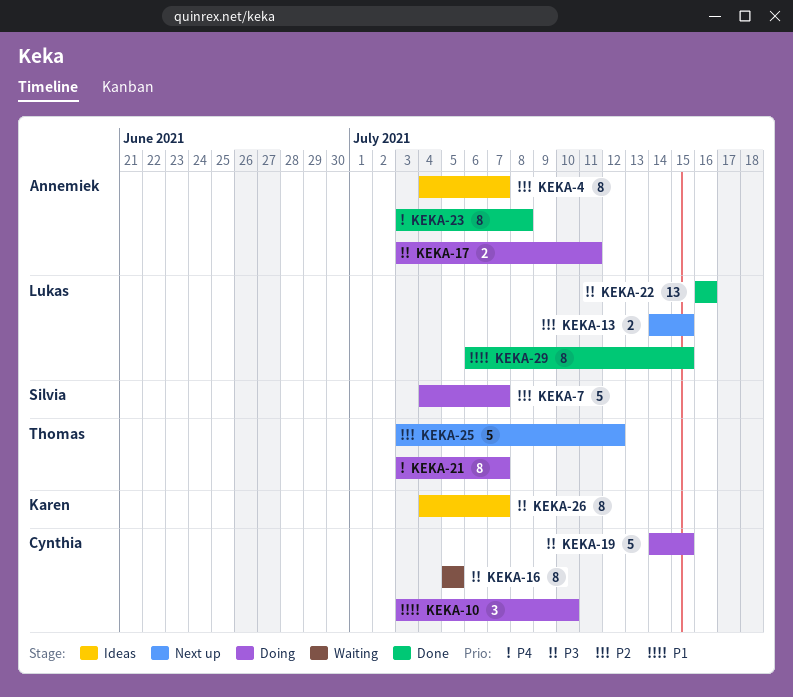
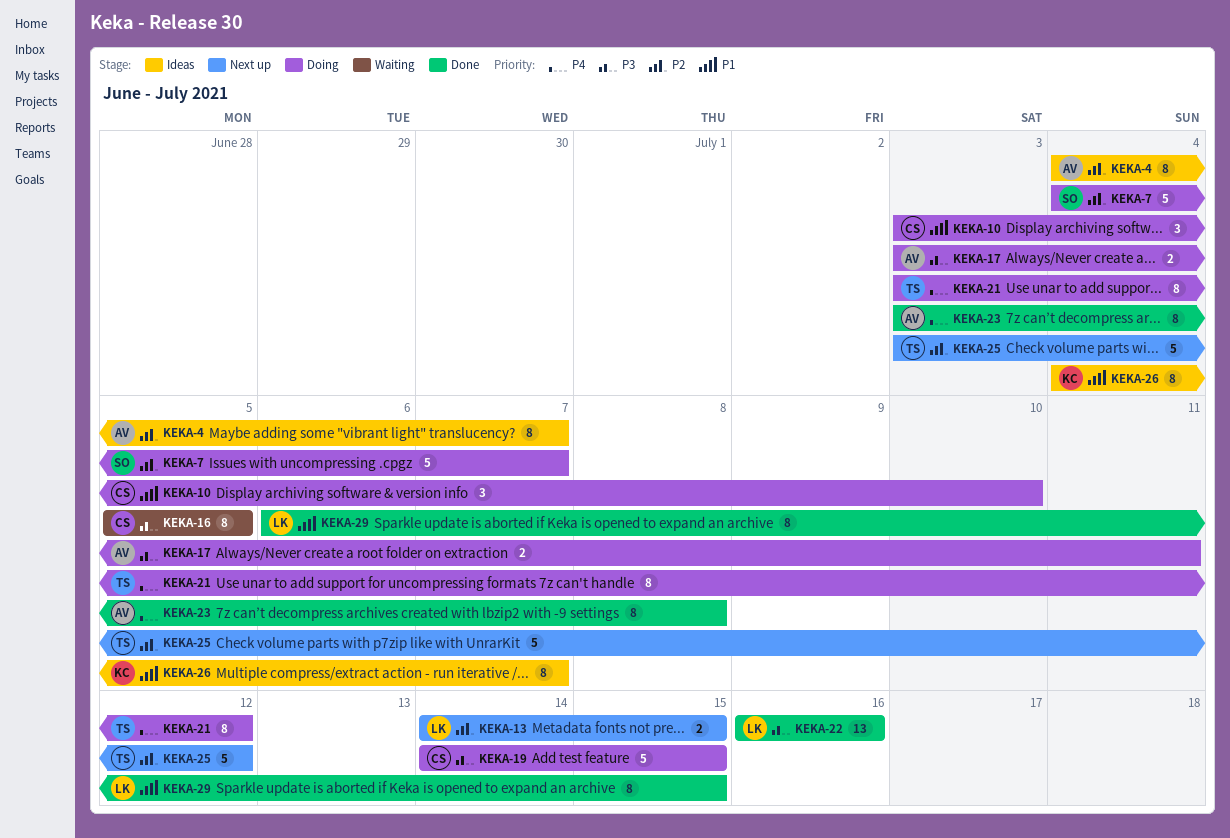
KEKA-21, due: Jul 7 -> Jul 12
KEKA-26, priority: P3 -> P1

